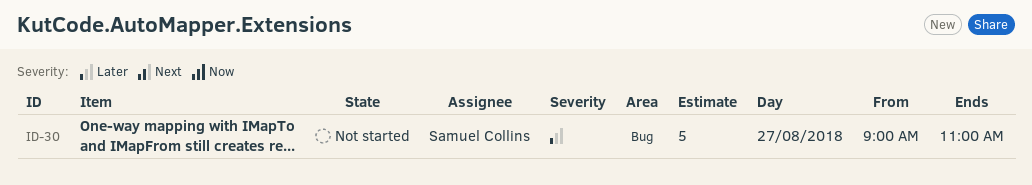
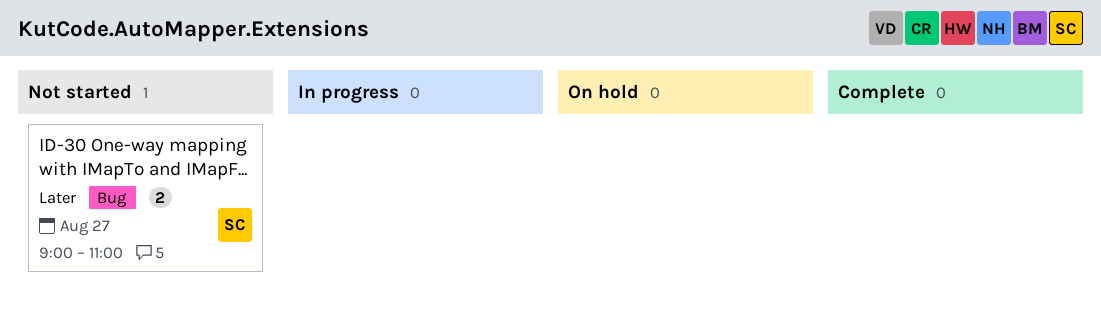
ID-30, estimate: 5 -> 2

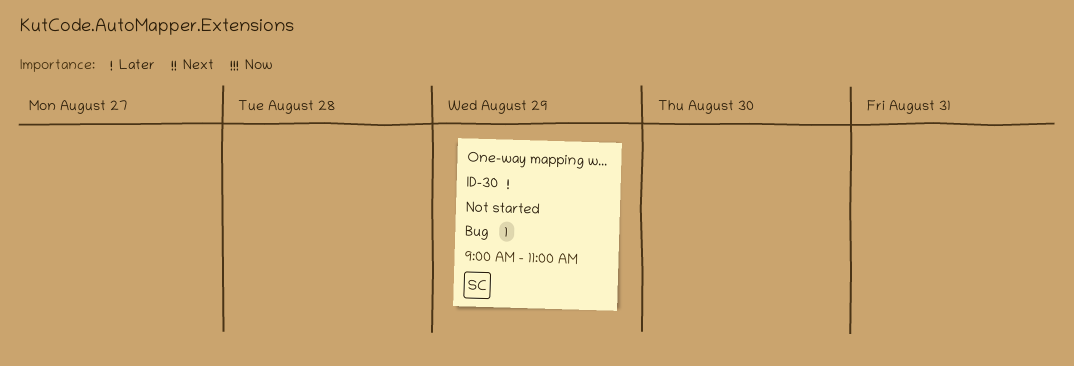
ID-30, estimate: 2 -> 1
ID-30, day: Aug 27 -> Aug 29

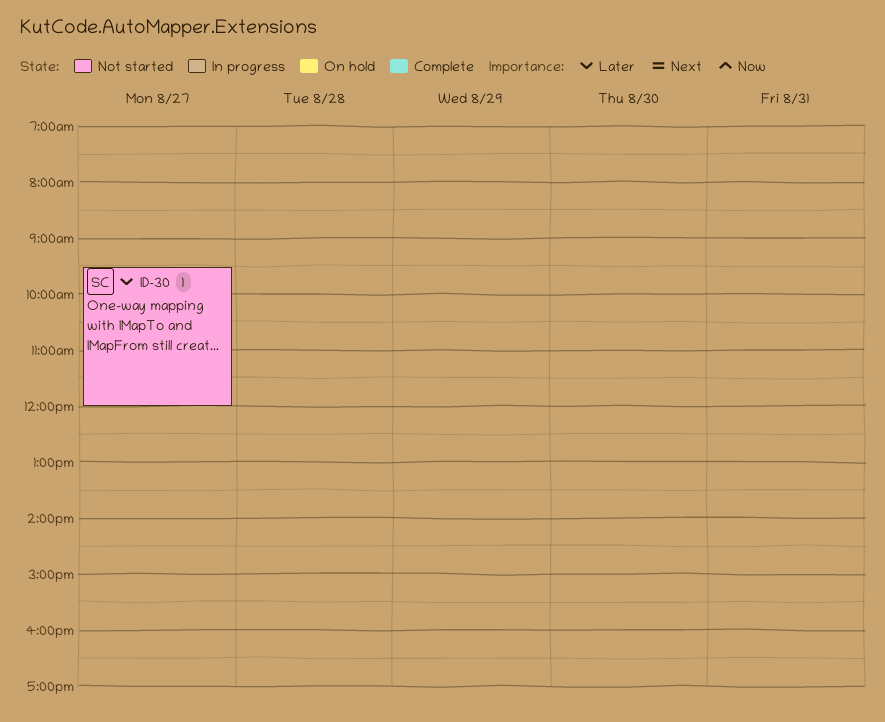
ID-30, day: Aug 29 -> Aug 27
ID-30, begins: 09:00 -> 09:30
ID-30, ends: 11:00 -> 12:00

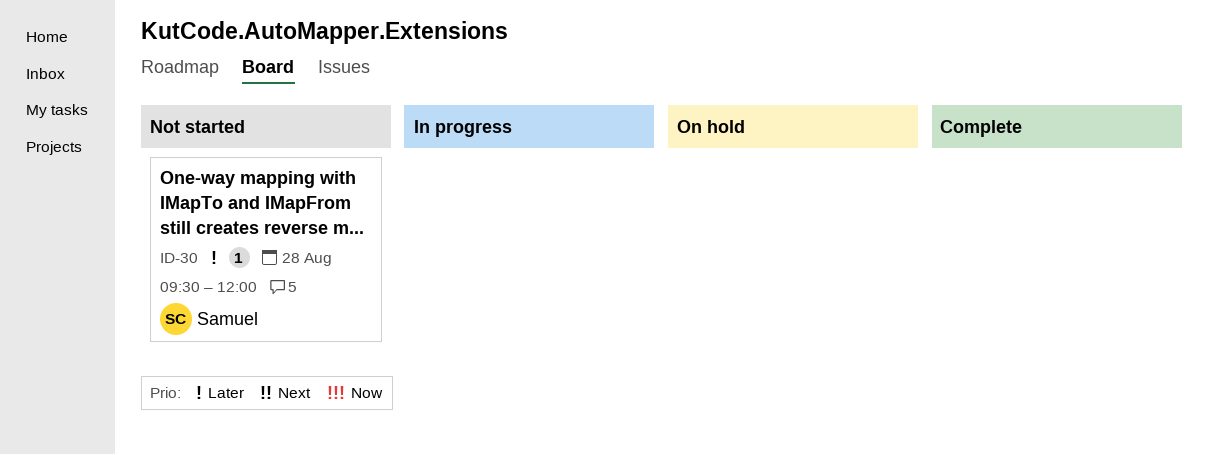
ID-30, day: Aug 27 -> Aug 28

